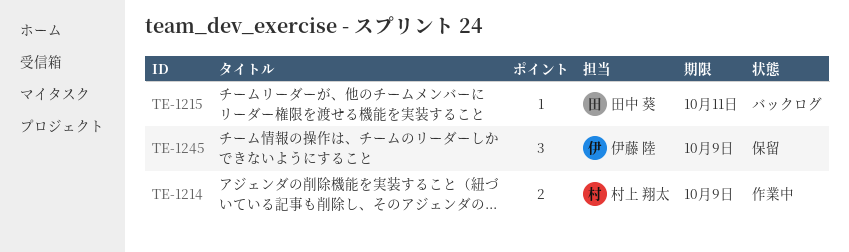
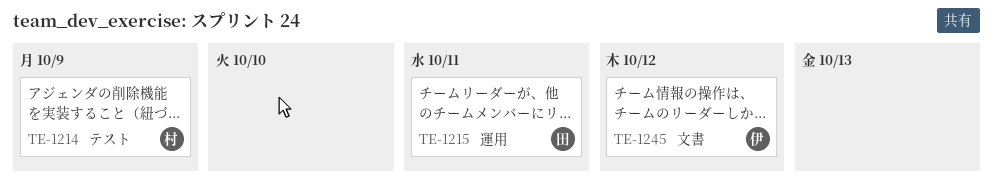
TE-1245, due: Oct 9 -> Oct 12

